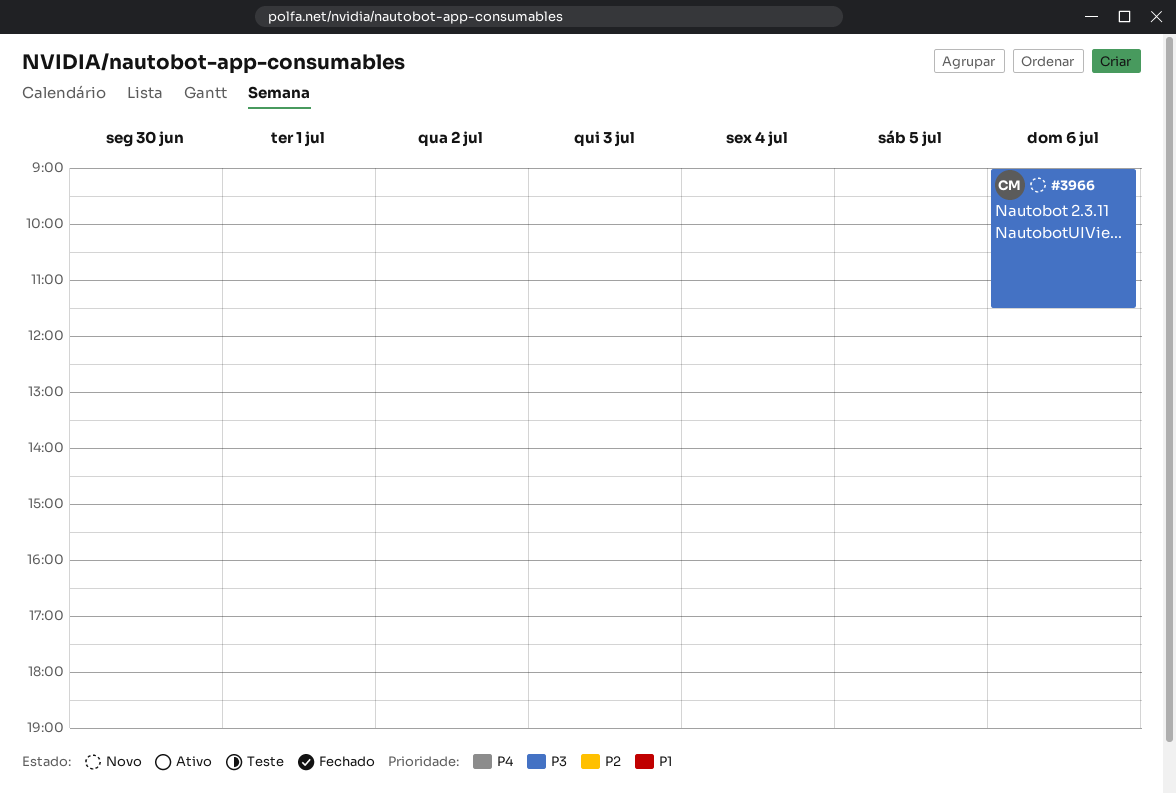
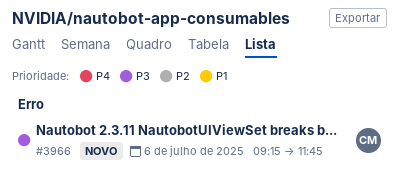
#3966, begins: 09:00 -> 09:15
#3966, ends: 11:30 -> 11:45

